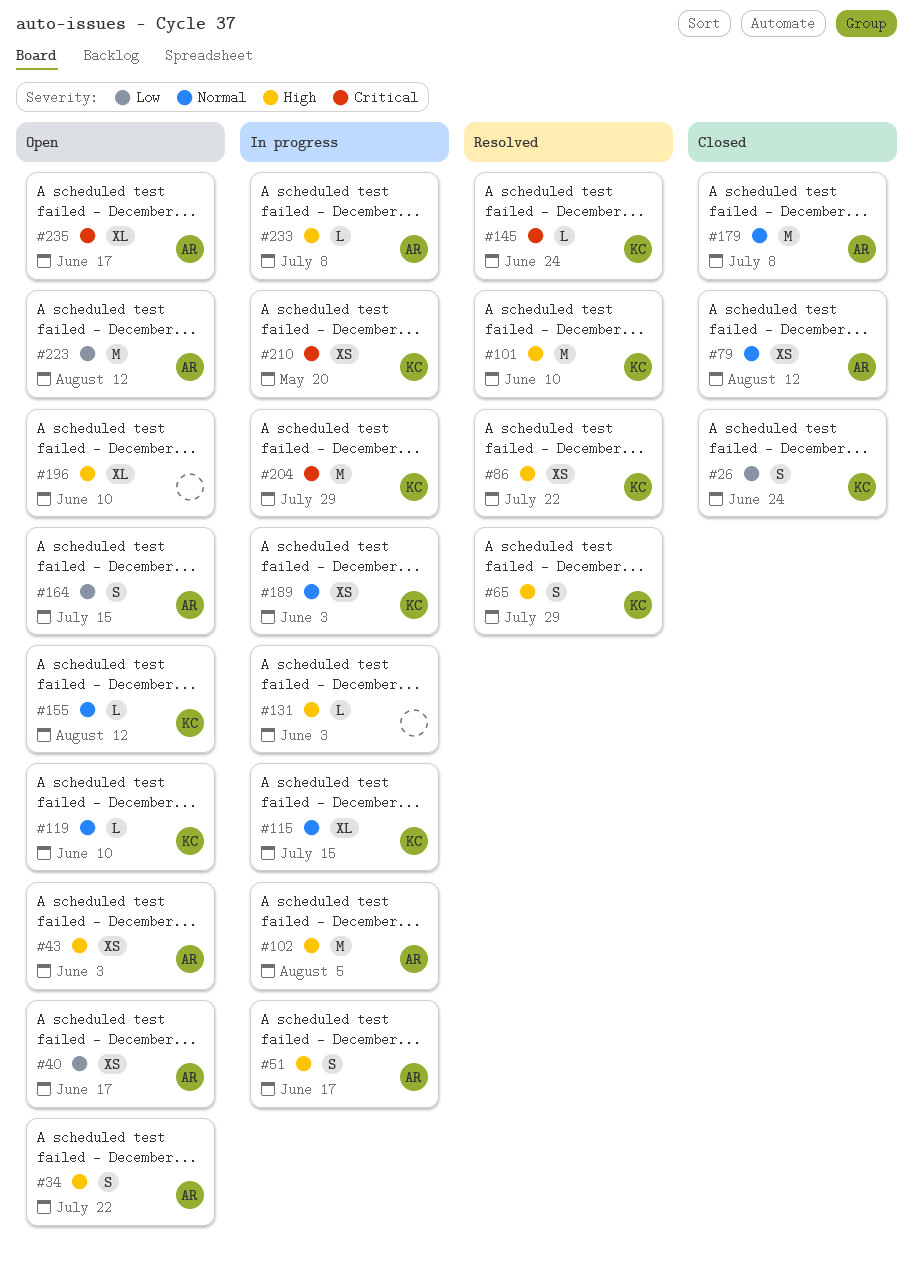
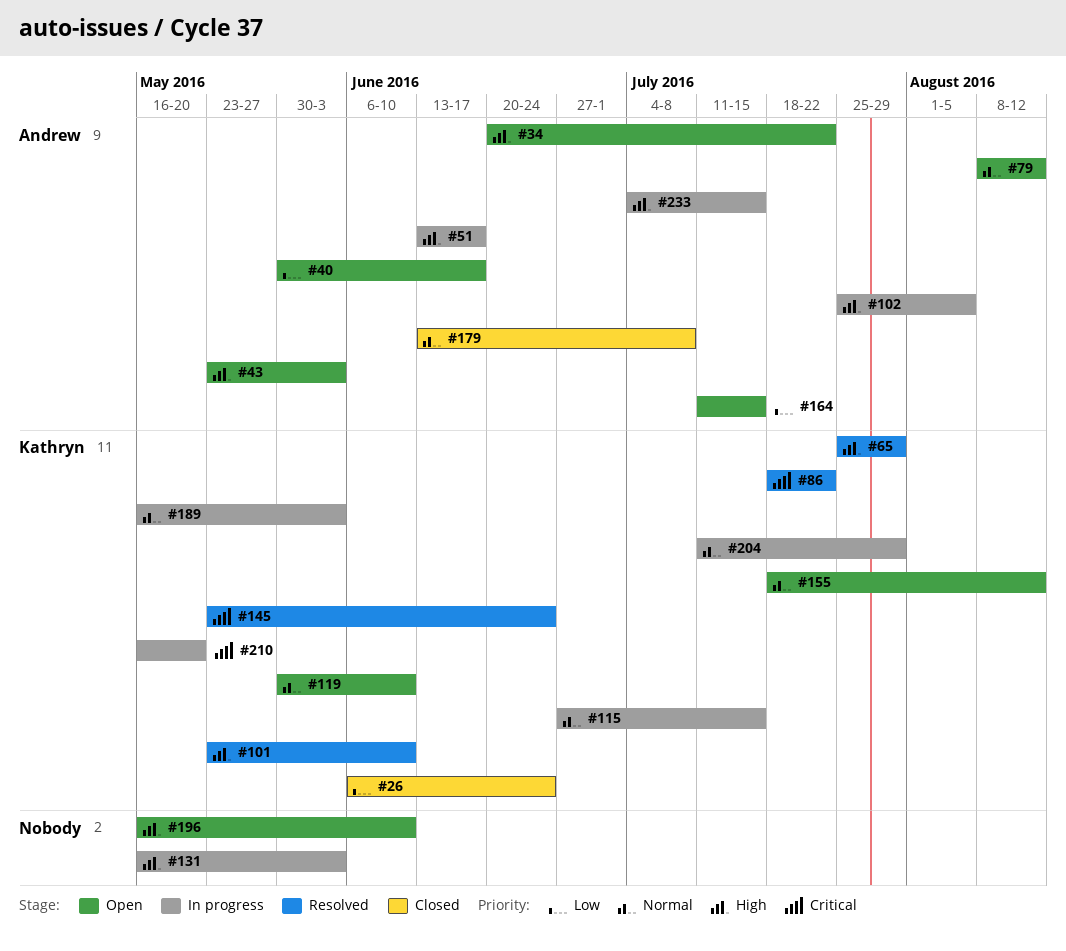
#79, status: Closed -> Open
#86, priority: High -> Critical
#204, priority: Critical -> Normal
#223: present -> none
#233, due: Jul 8 -> Jul 15
#235: present -> none

